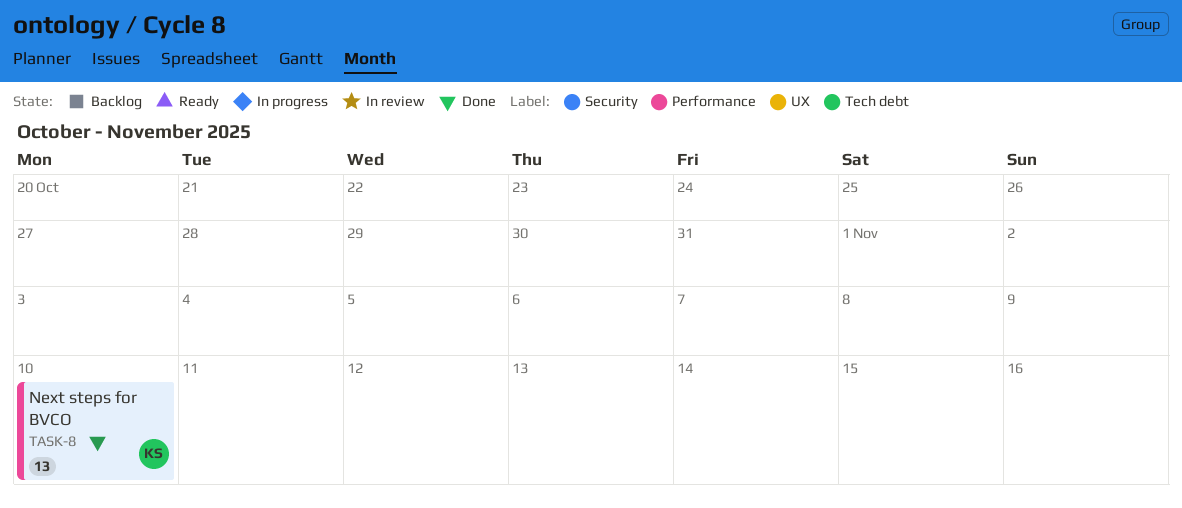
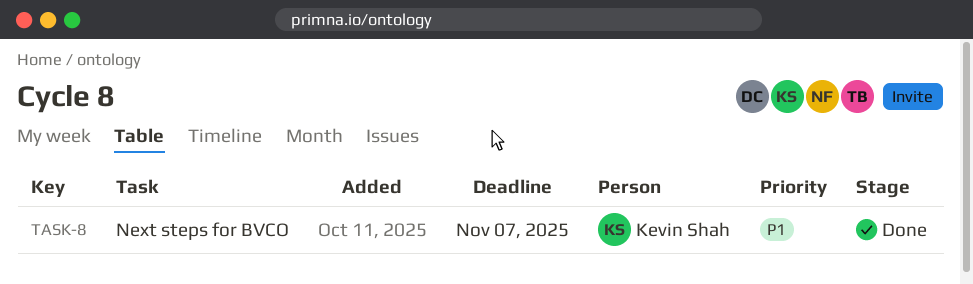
TASK-8, due: Nov 10 -> Nov 7

